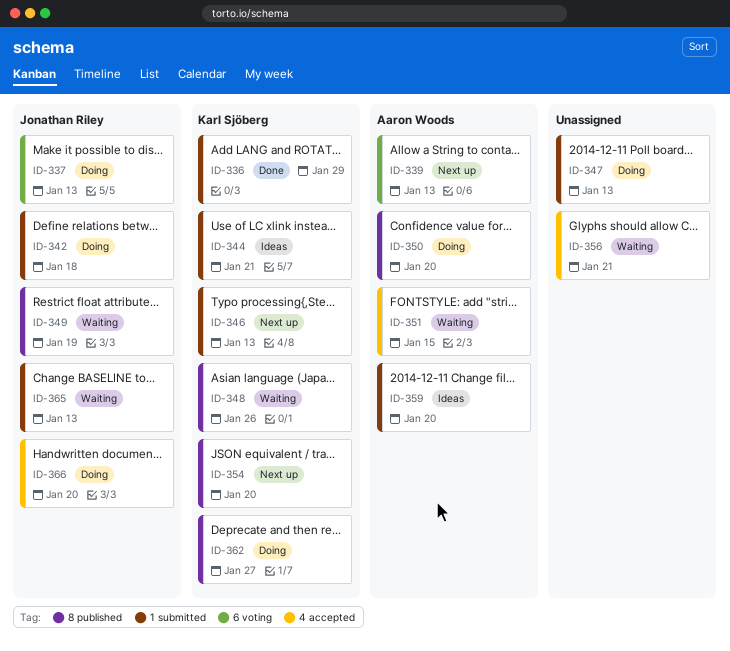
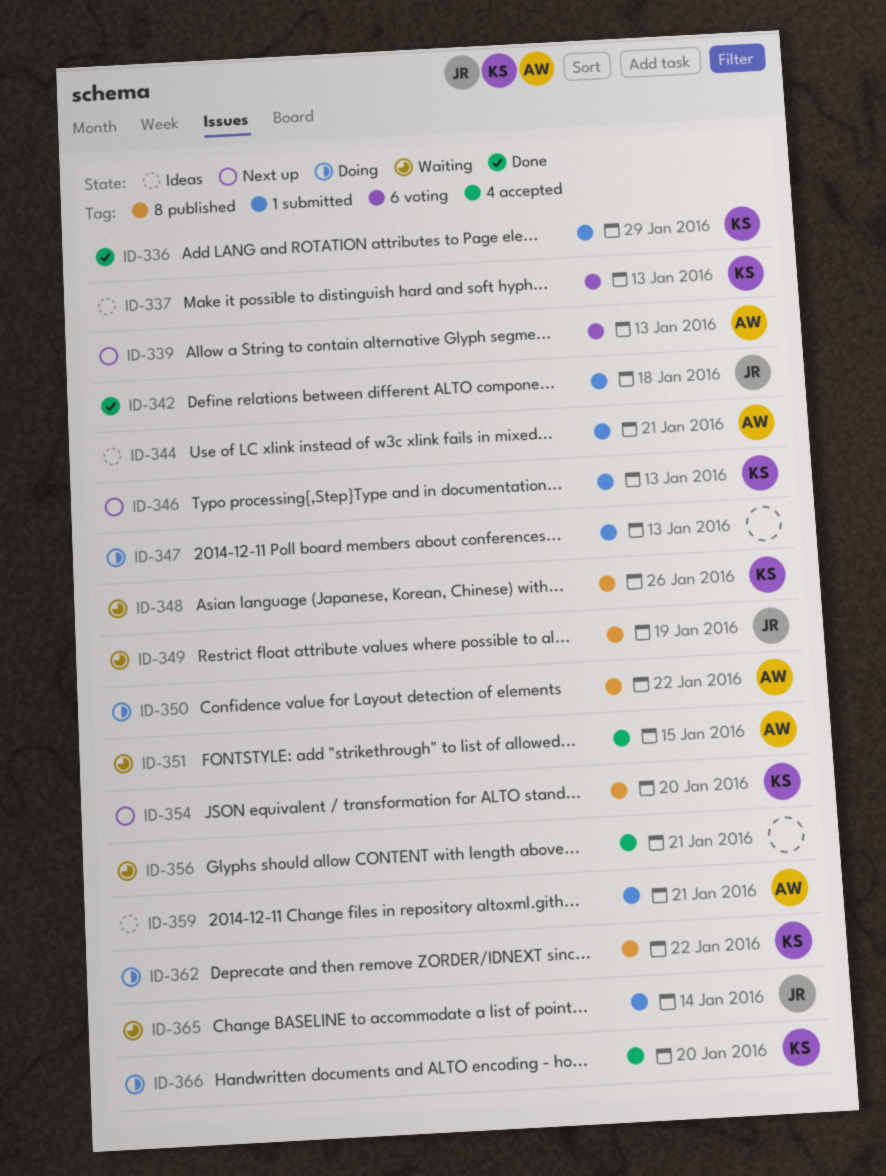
ID-337, status: Doing -> Ideas
ID-337, owner: Jonathan Riley -> Karl Sjöberg
ID-342, status: Doing -> Done
ID-344, owner: Karl Sjöberg -> Aaron Woods
ID-350, due: Jan 20 -> Jan 22
ID-359, due: Jan 20 -> Jan 21
ID-362, due: Jan 27 -> Jan 22
ID-365, due: Jan 13 -> Jan 14
ID-366, owner: Jonathan Riley -> Karl Sjöberg

